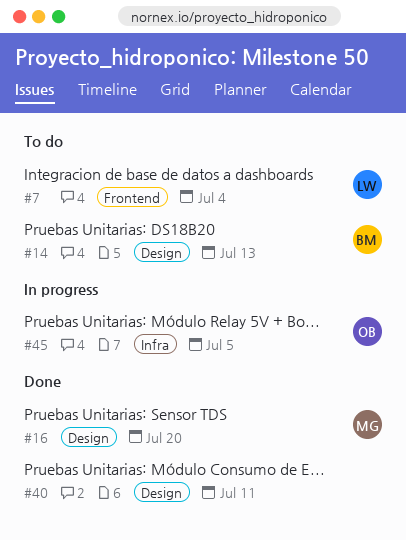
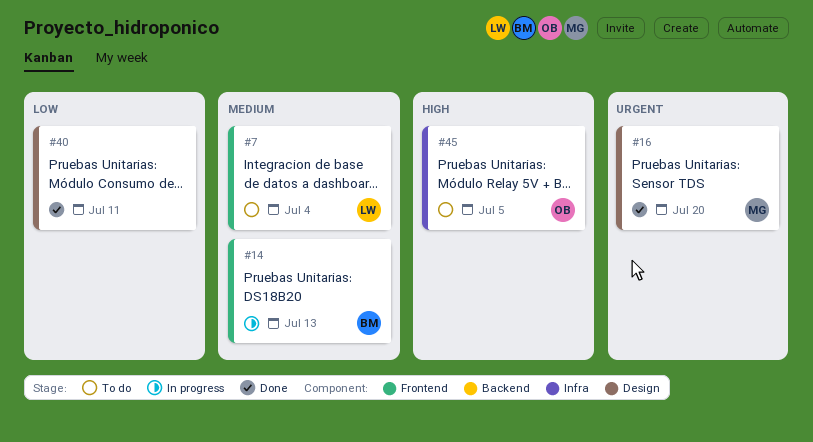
#14, status: To do -> In progress
#14, label: Design -> Frontend
#45, status: In progress -> To do

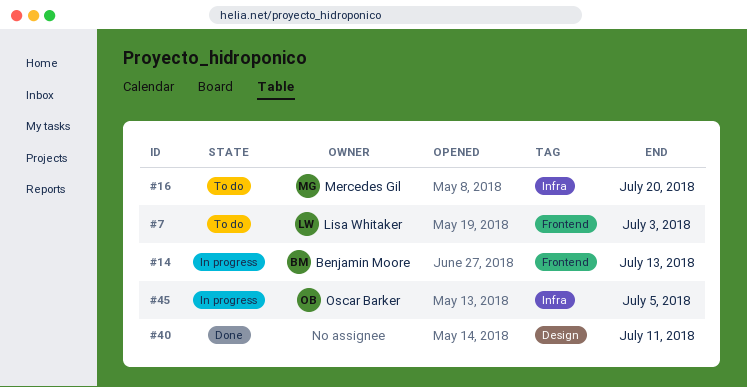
#7, due: Jul 4 -> Jul 3
#16, status: Done -> To do
#16, label: Design -> Infra
#45, status: To do -> In progress

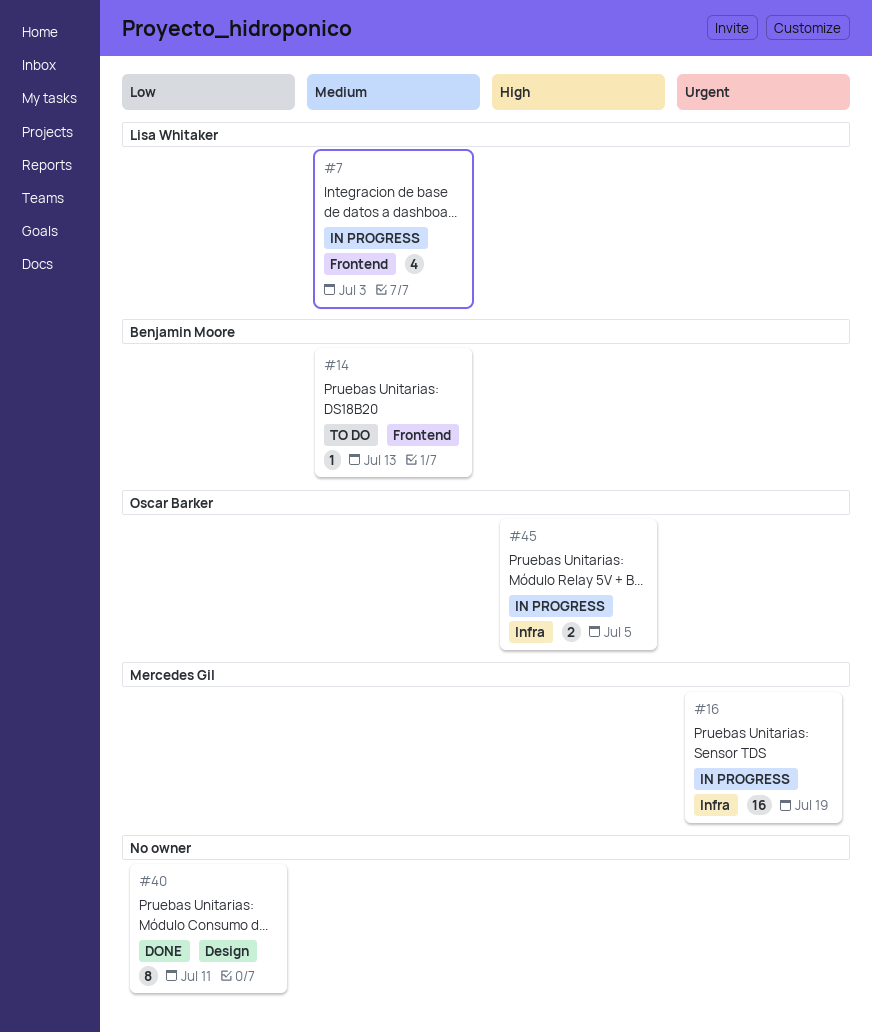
#7, status: To do -> In progress
#14, status: In progress -> To do
#16, status: To do -> In progress
#16, due: Jul 20 -> Jul 19

